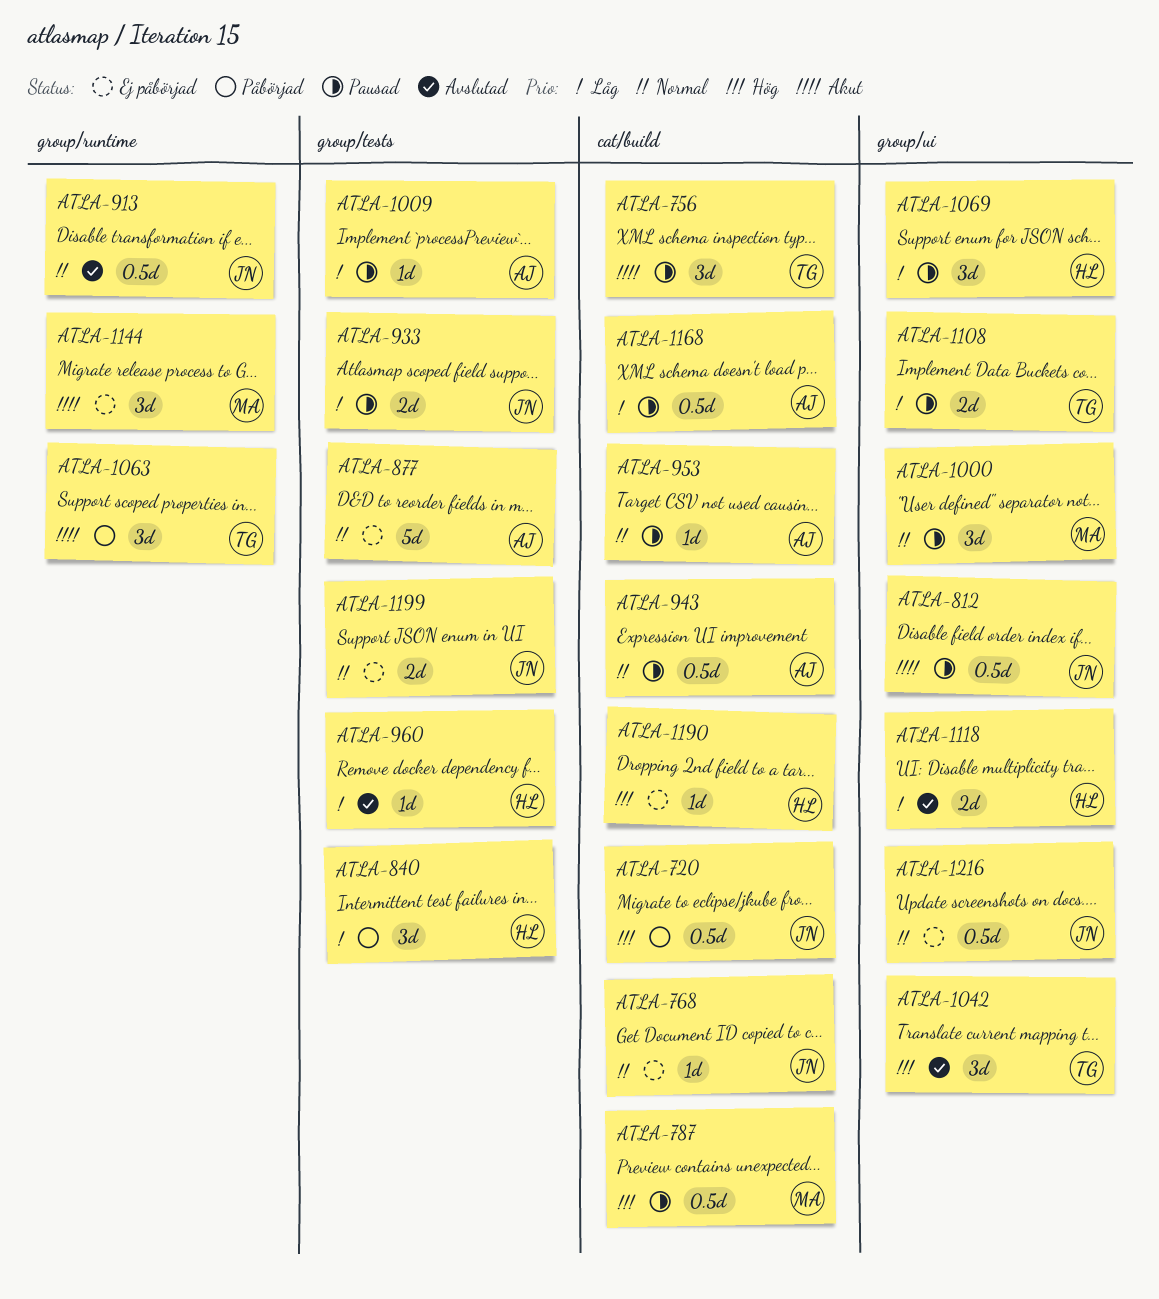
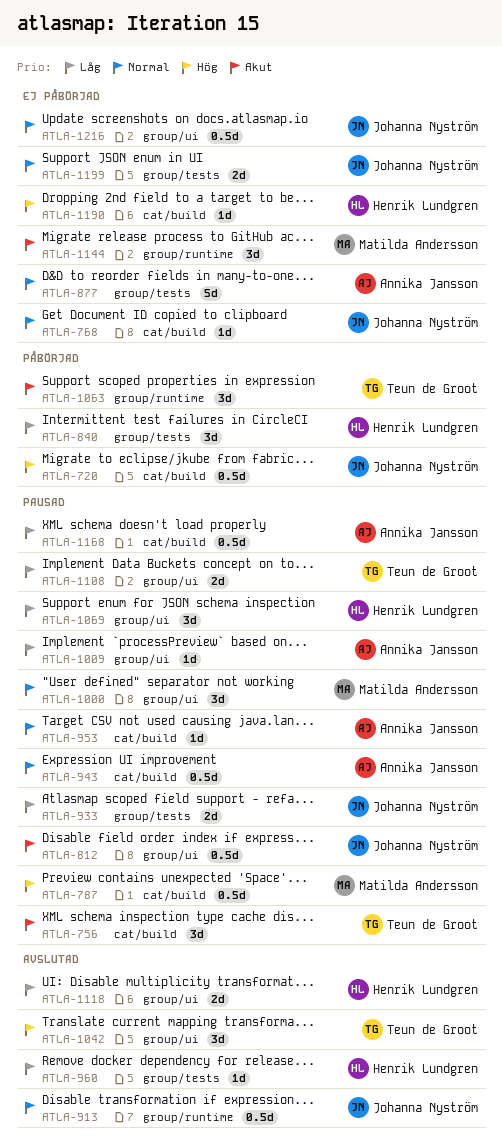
ATLA-1009, label: group/tests -> group/ui

